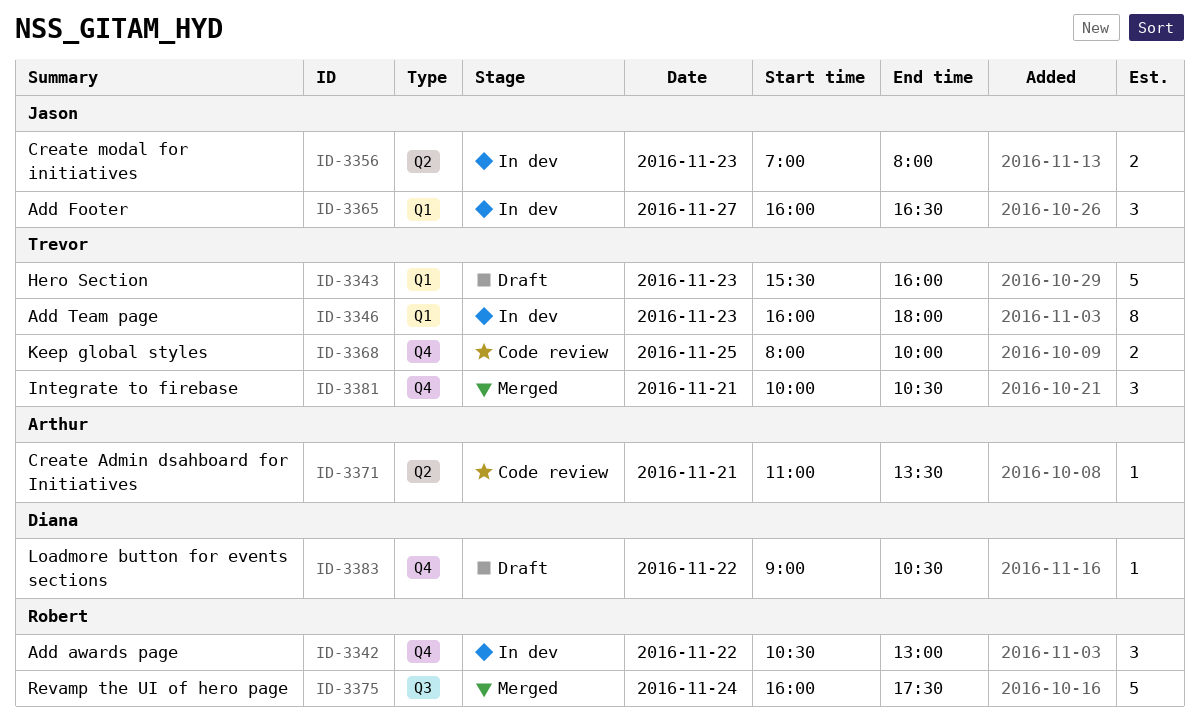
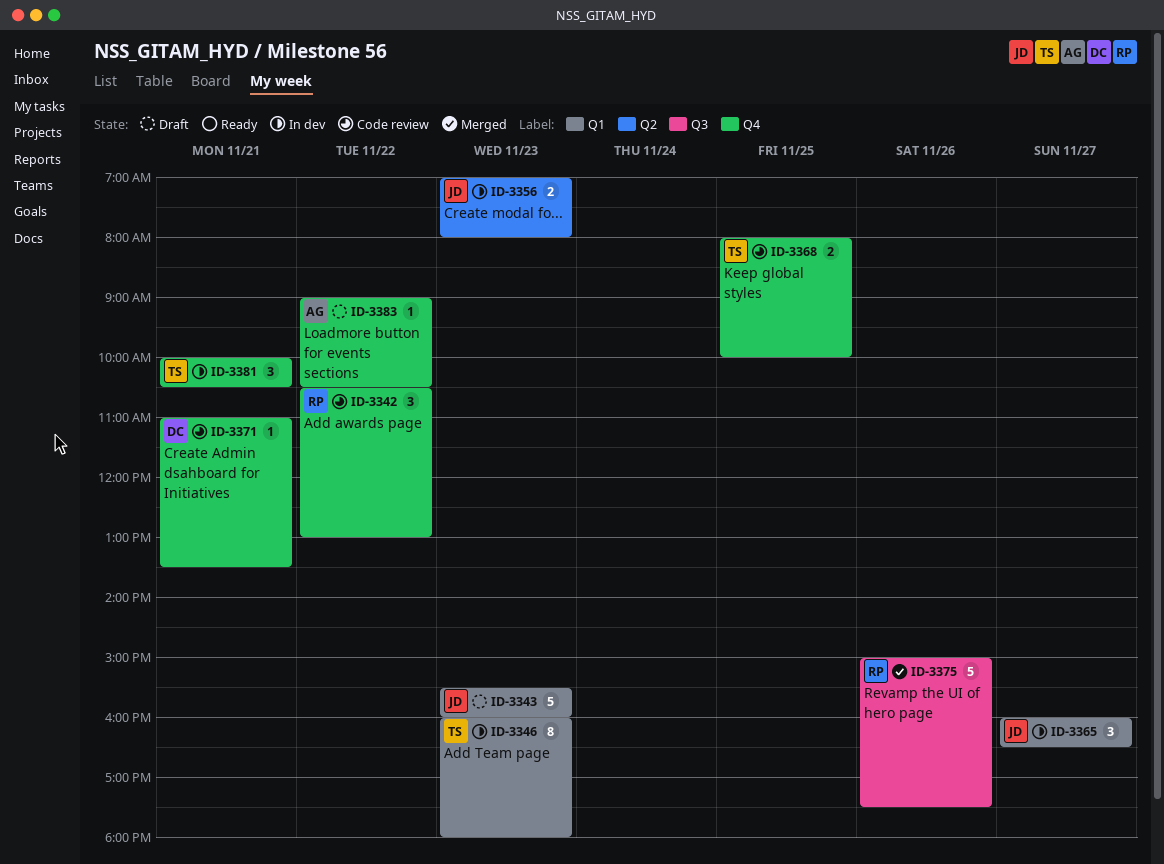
ID-3342, status: In dev -> Code review
ID-3343, owner: Trevor -> Jason
ID-3371, owner: Arthur -> Diana
ID-3371, label: Q2 -> Q4
ID-3375, day: Nov 24 -> Nov 26
ID-3375, begins: 16:00 -> 15:00
ID-3381, status: Merged -> In dev
ID-3383, owner: Diana -> Arthur

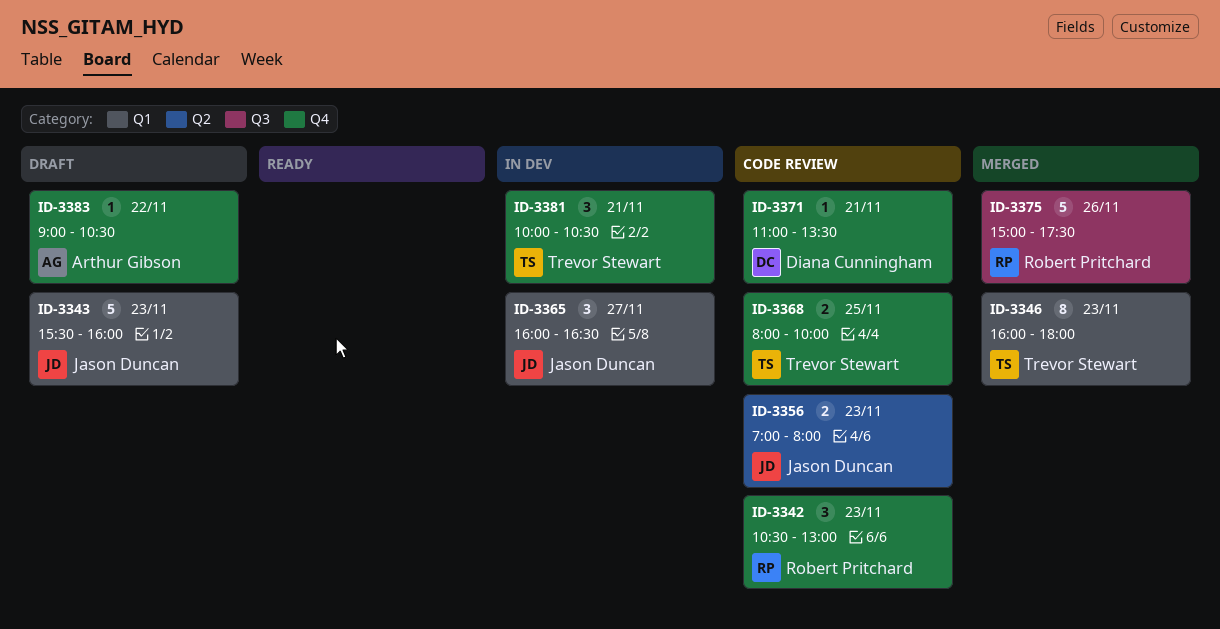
ID-3342, day: Nov 22 -> Nov 23
ID-3346, status: In dev -> Merged
ID-3356, status: In dev -> Code review

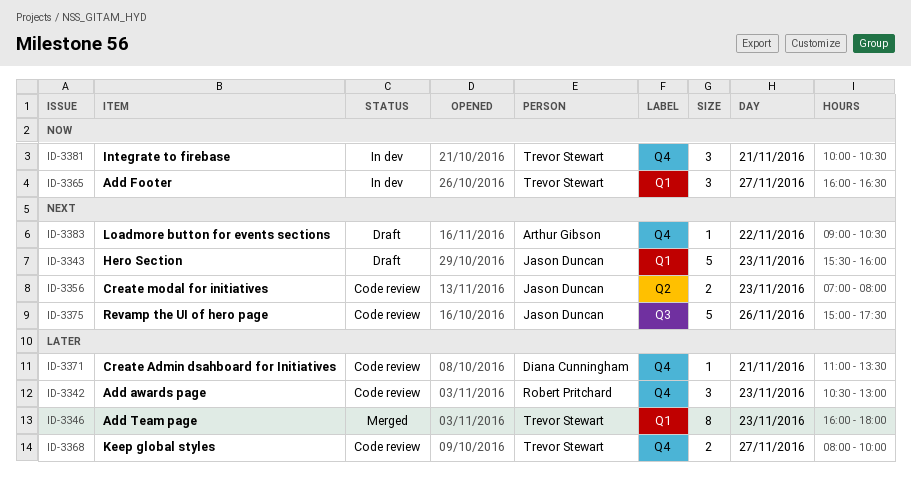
ID-3365, owner: Jason Duncan -> Trevor Stewart
ID-3368, day: Nov 25 -> Nov 27
ID-3375, status: Merged -> Code review
ID-3375, owner: Robert Pritchard -> Jason Duncan

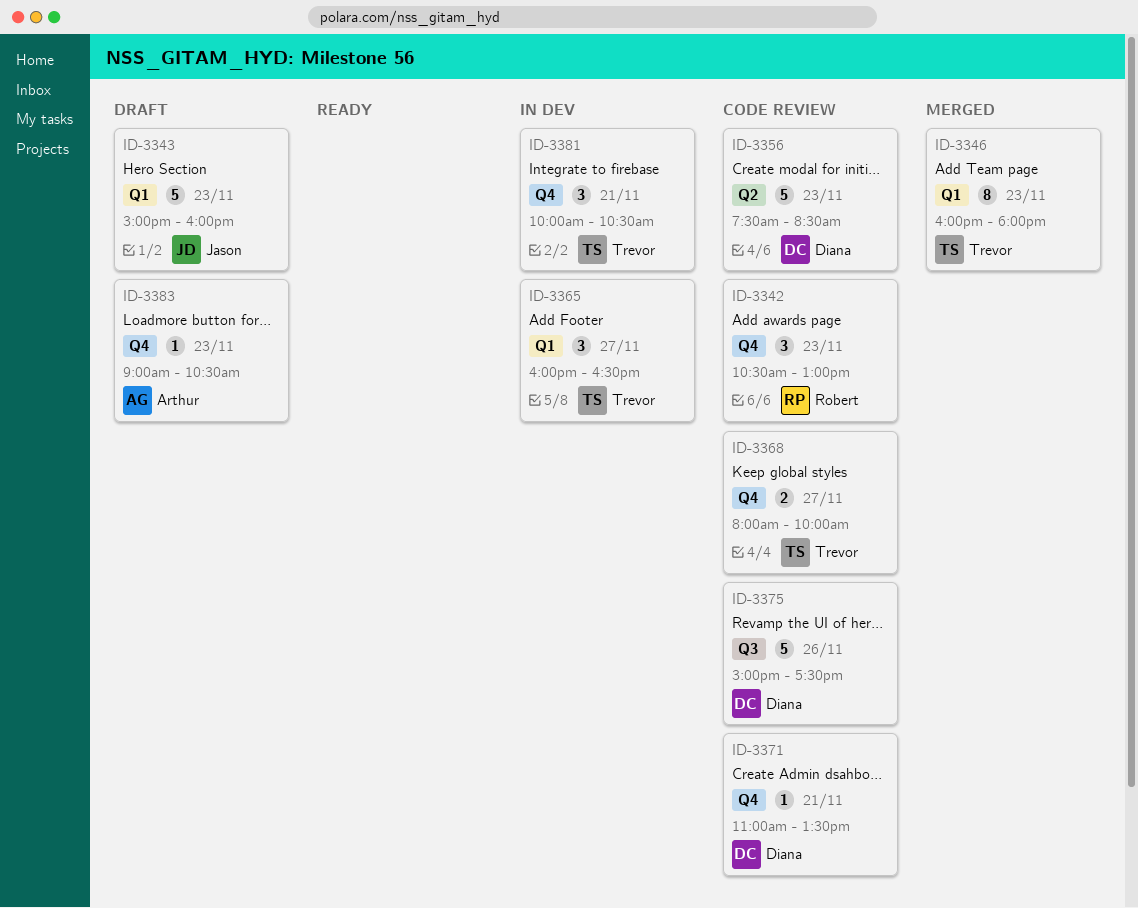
ID-3343, begins: 15:30 -> 15:00
ID-3356, owner: Jason Duncan -> Diana Cunningham
ID-3356, estimate: 2 -> 5
ID-3356, begins: 07:00 -> 07:30
ID-3356, ends: 08:00 -> 08:30
ID-3375, owner: Jason Duncan -> Diana Cunningham
ID-3383, day: Nov 22 -> Nov 23

